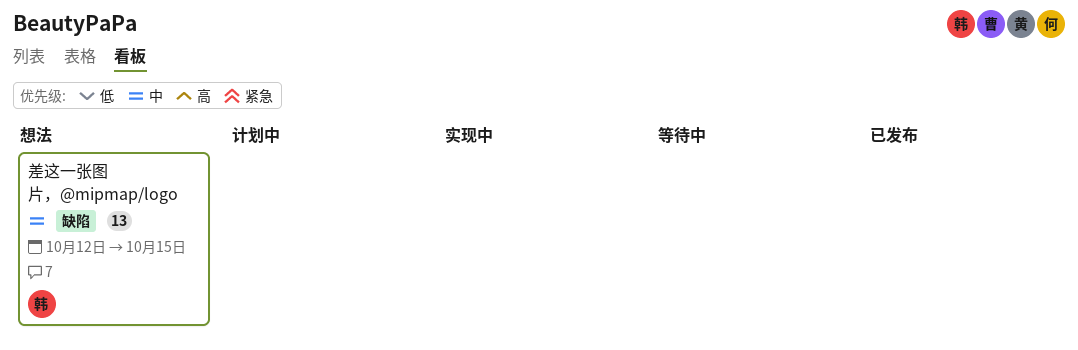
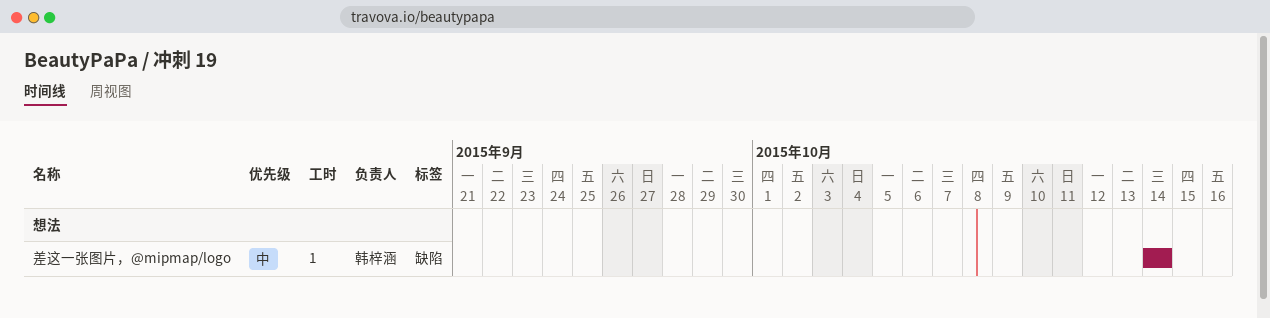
差这一张图片，@mipmap/logo, estimate: 13 -> 1
差这一张图片，@mipmap/logo, start: Oct 12 -> Oct 14
差这一张图片，@mipmap/logo, due: Oct 15 -> Oct 14

